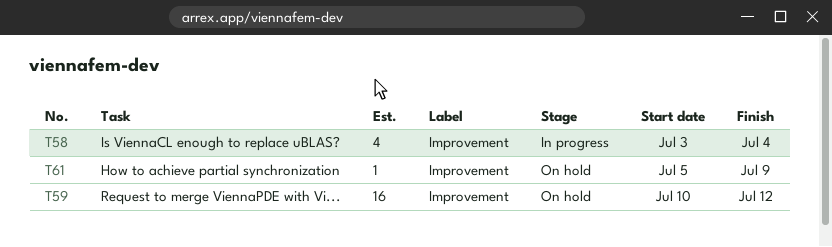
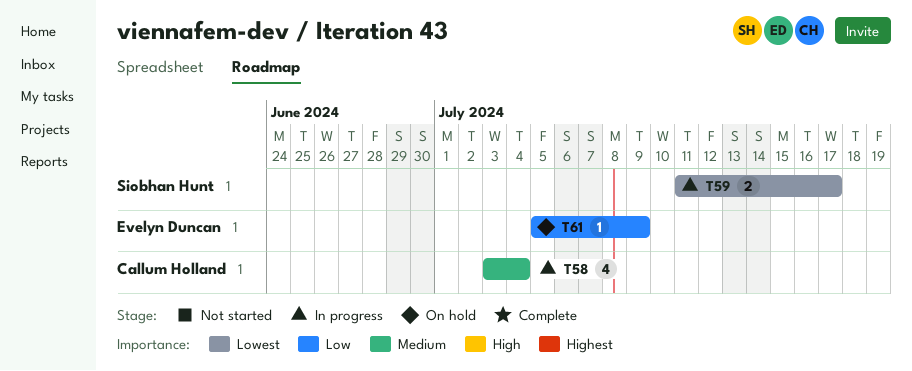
T59, status: On hold -> In progress
T59, estimate: 16 -> 2
T59, start: Jul 10 -> Jul 11
T59, due: Jul 12 -> Jul 17

